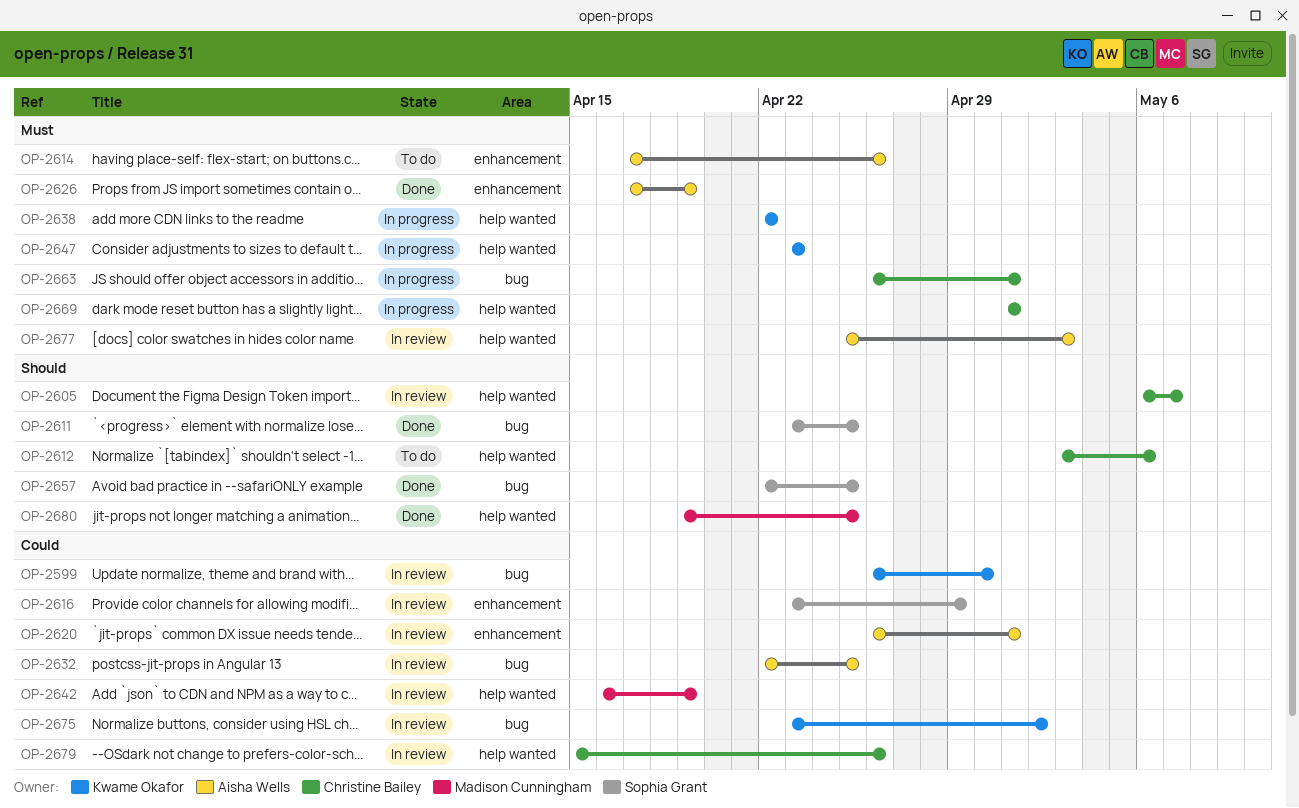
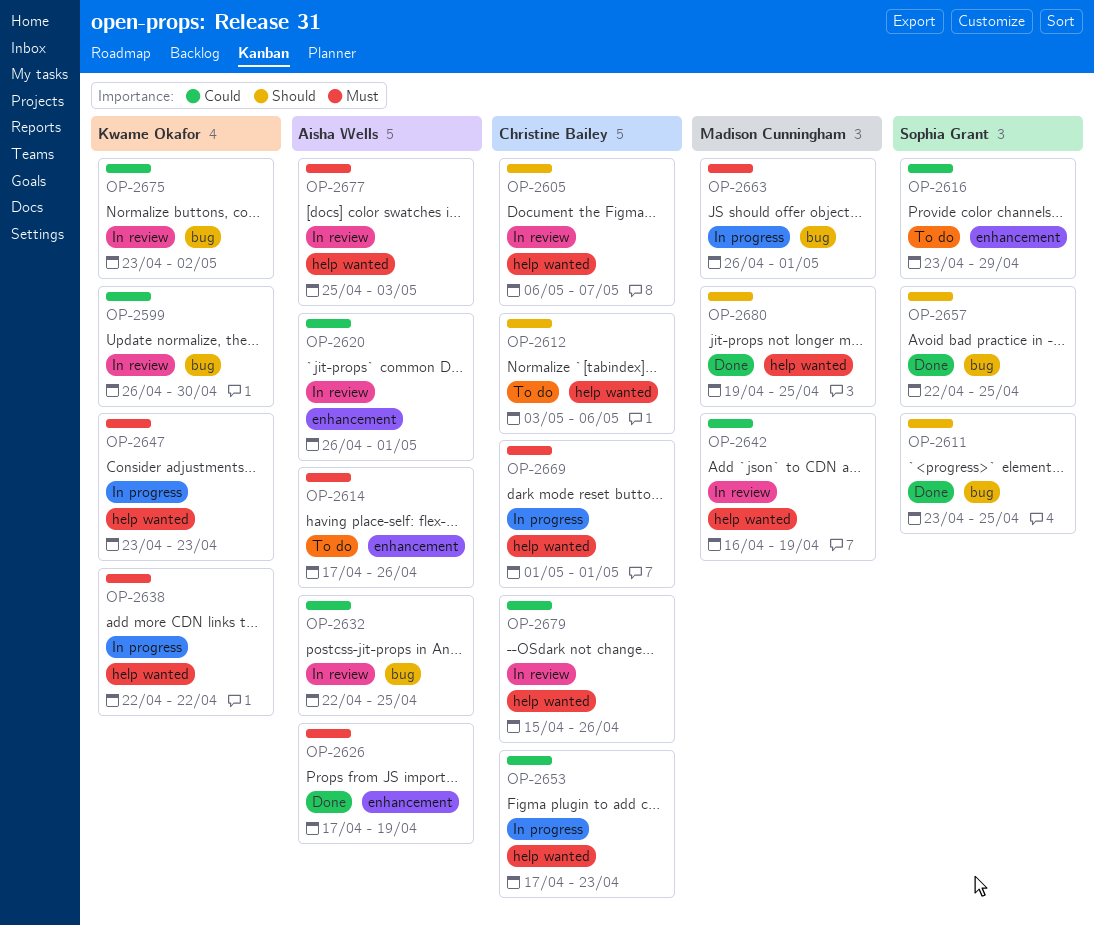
OP-2616, status: In review -> To do
OP-2653: none -> present
OP-2663, owner: Christine Bailey -> Madison Cunningham

